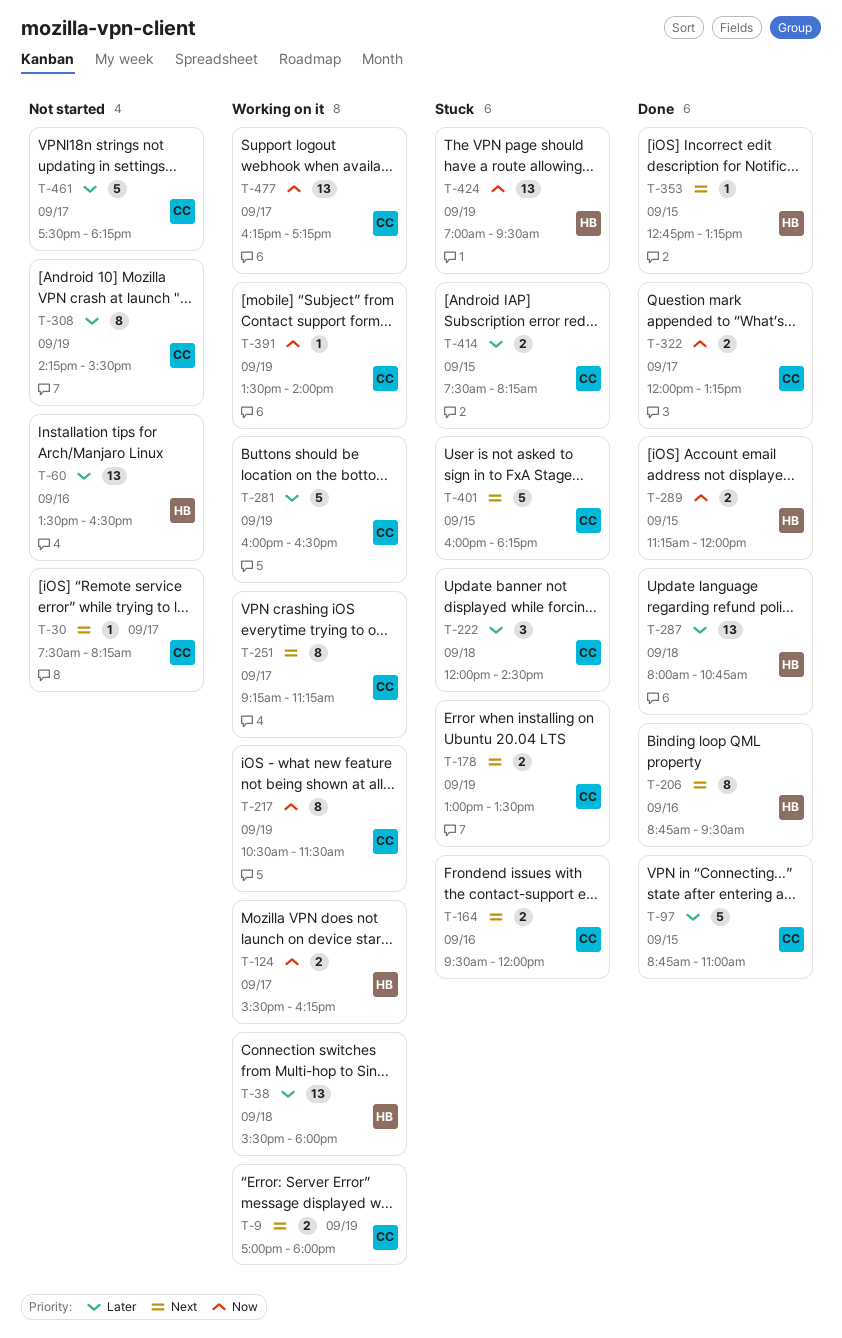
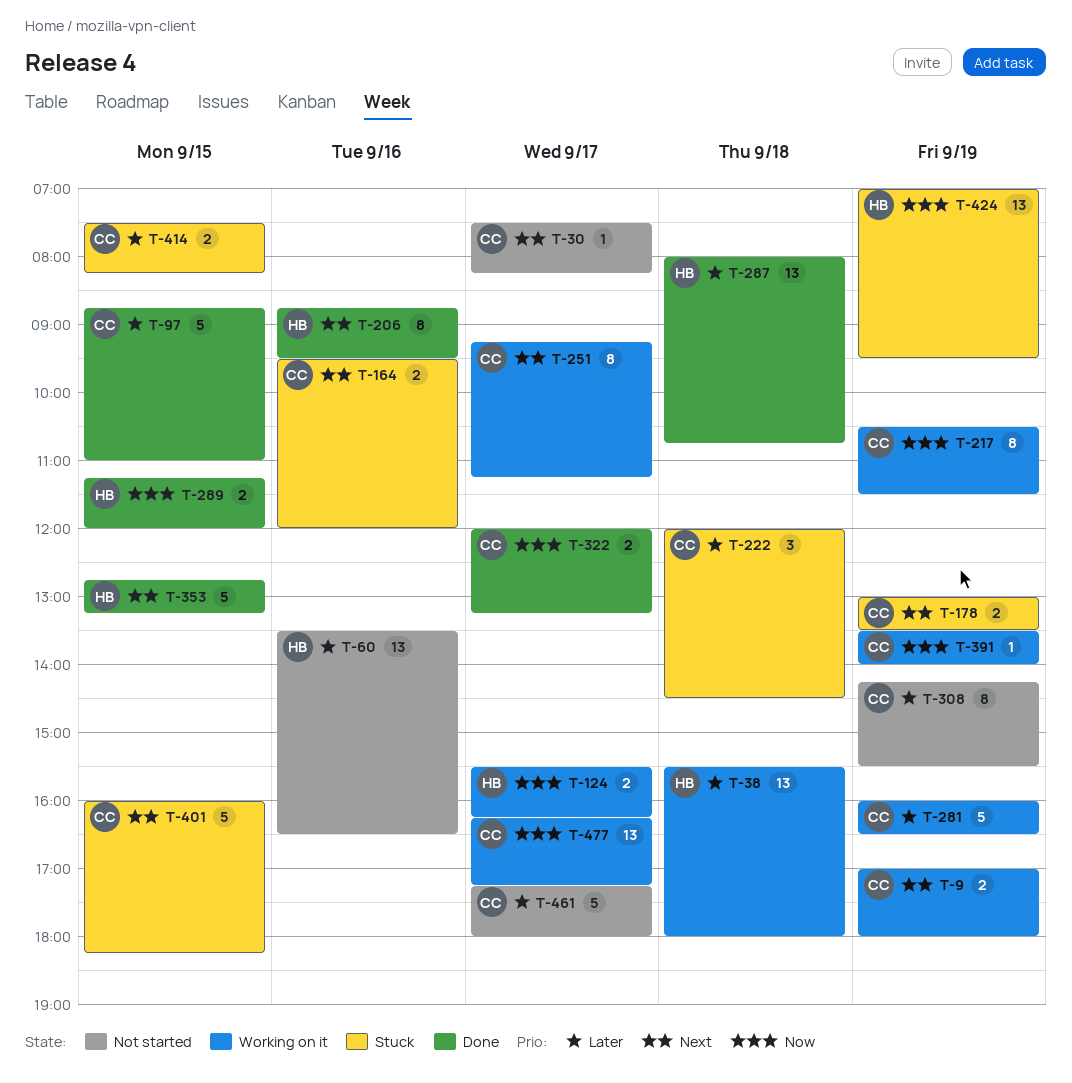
T-353, estimate: 1 -> 5
T-461, begins: 17:30 -> 17:15
T-461, ends: 18:15 -> 18:00

